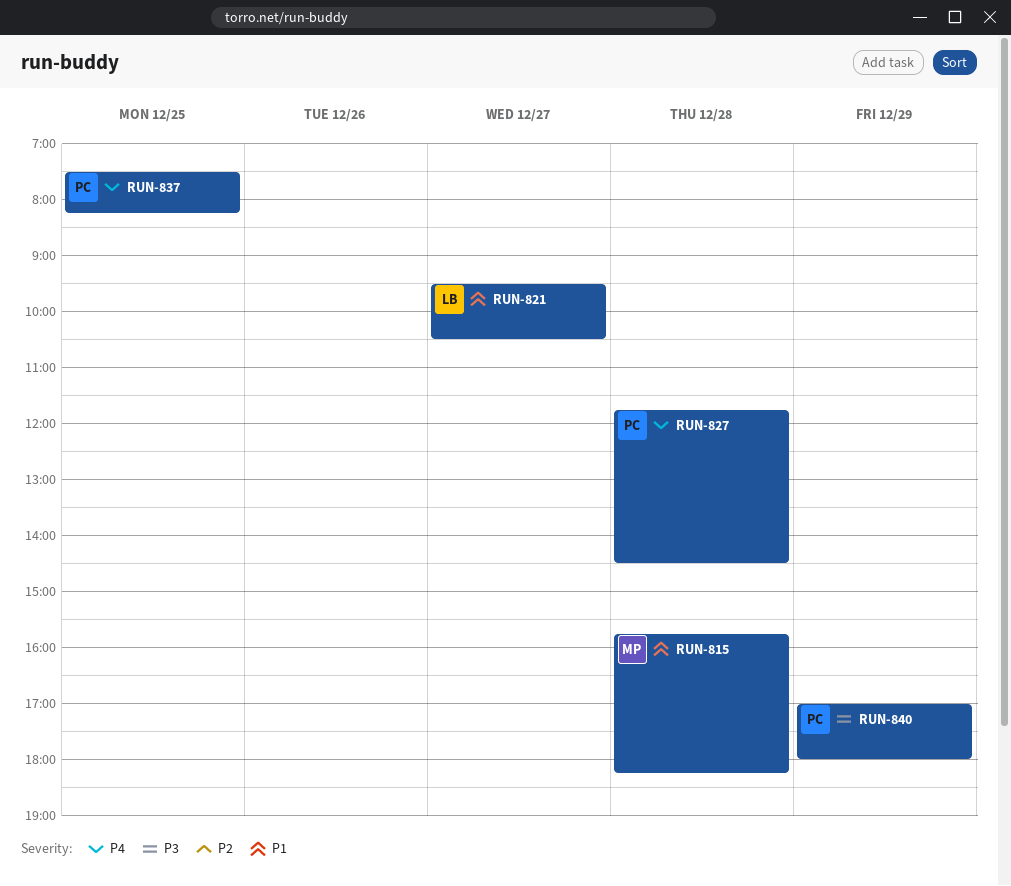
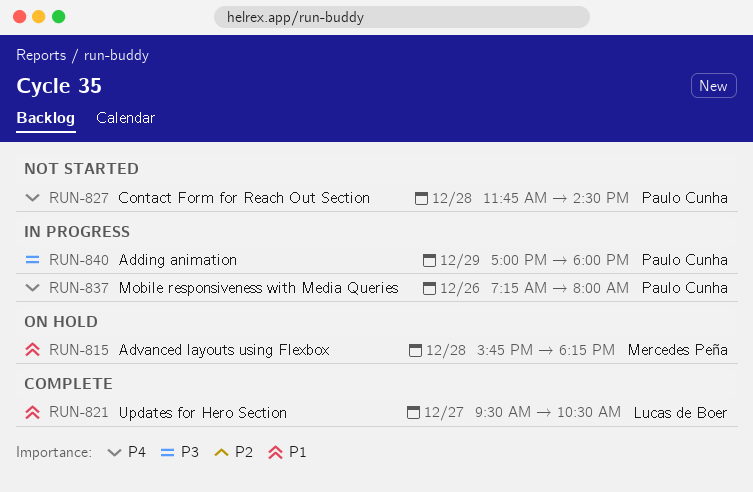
RUN-837, day: Dec 25 -> Dec 26
RUN-837, begins: 07:30 -> 07:15
RUN-837, ends: 08:15 -> 08:00

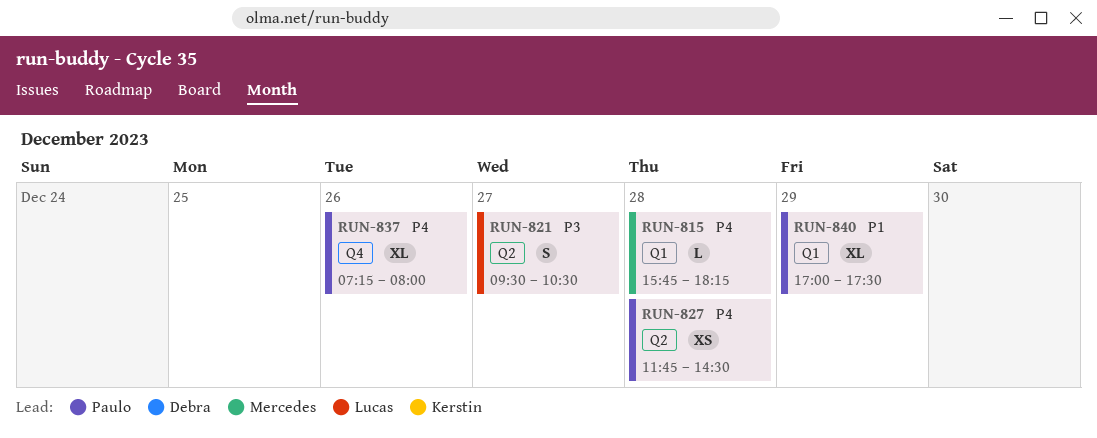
RUN-815, priority: P1 -> P4
RUN-821, priority: P1 -> P3
RUN-840, priority: P3 -> P1
RUN-840, ends: 18:00 -> 17:30

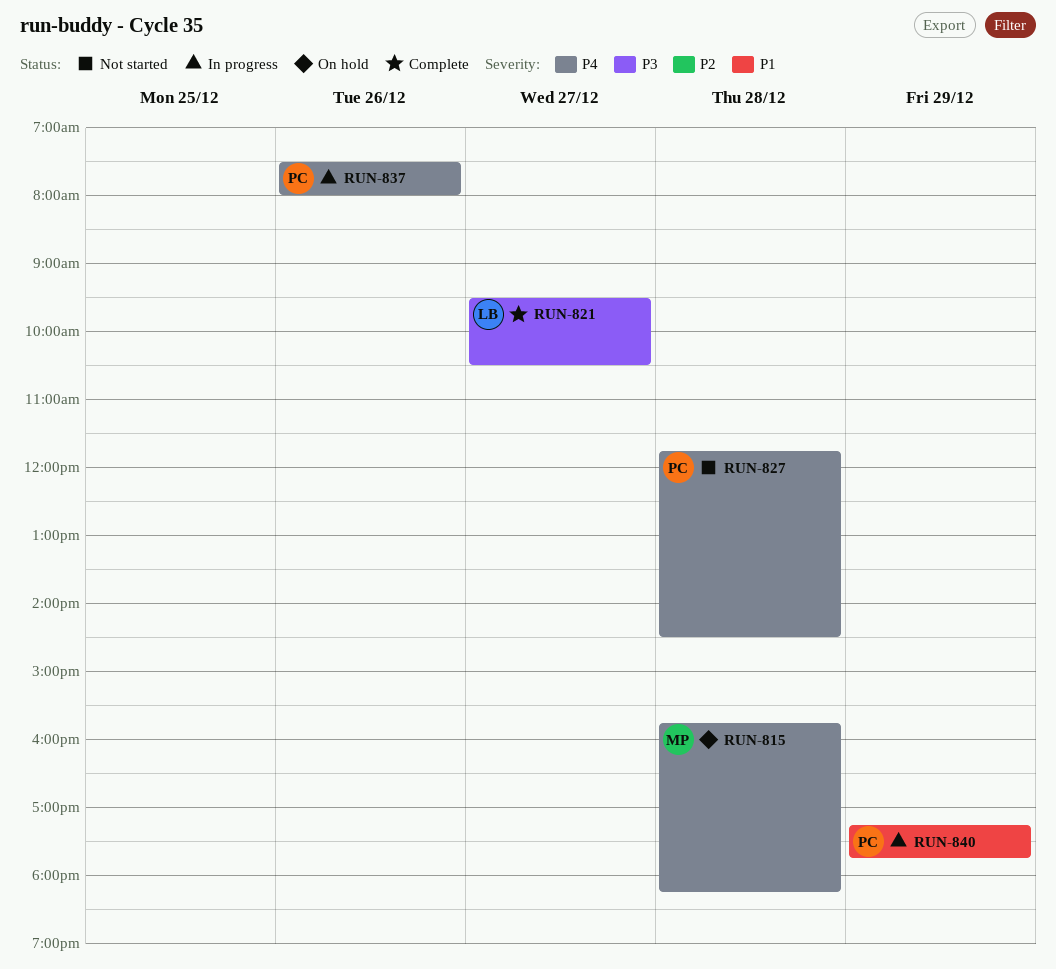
RUN-837, begins: 07:15 -> 07:30
RUN-840, begins: 17:00 -> 17:15
RUN-840, ends: 17:30 -> 17:45

